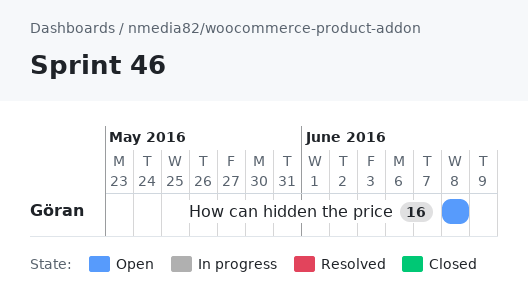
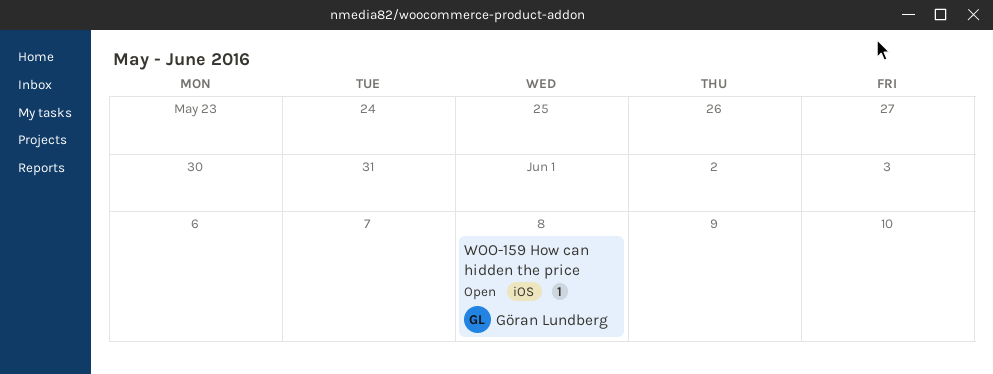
How can hidden the price, estimate: 16 -> 1

